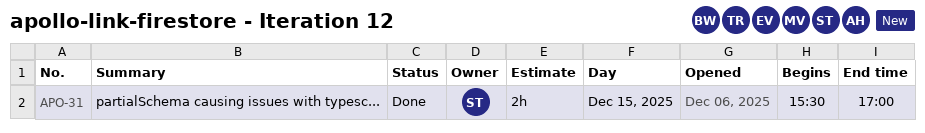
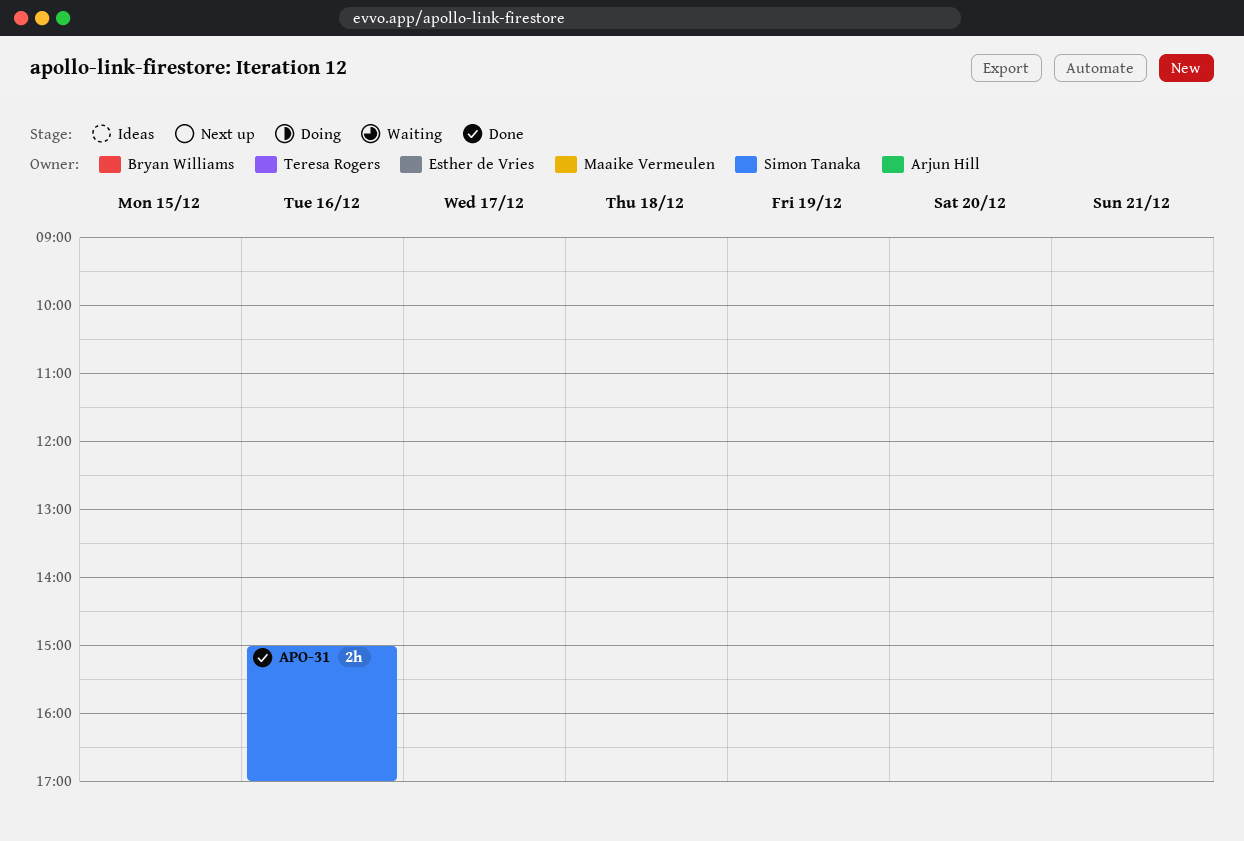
APO-31, day: Dec 15 -> Dec 16
APO-31, begins: 15:30 -> 15:00

